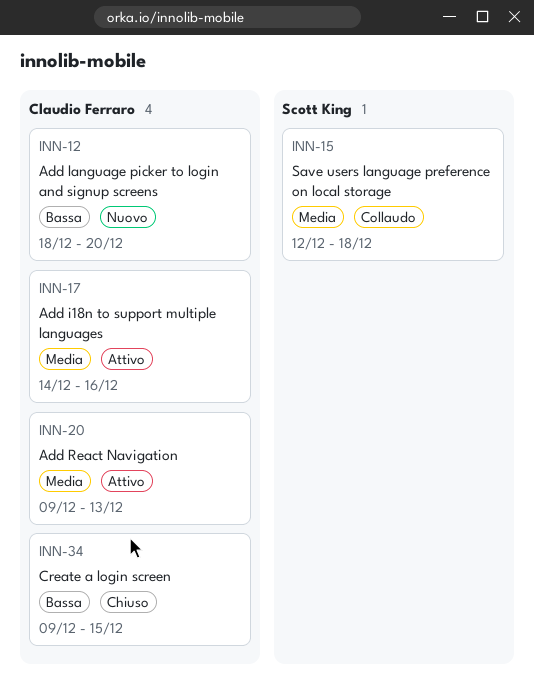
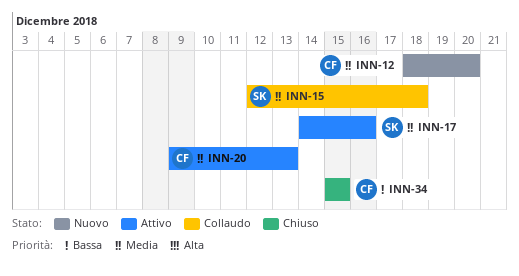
INN-12, priority: Bassa -> Media
INN-17, owner: Claudio Ferraro -> Scott King
INN-34, start: Dec 9 -> Dec 15

